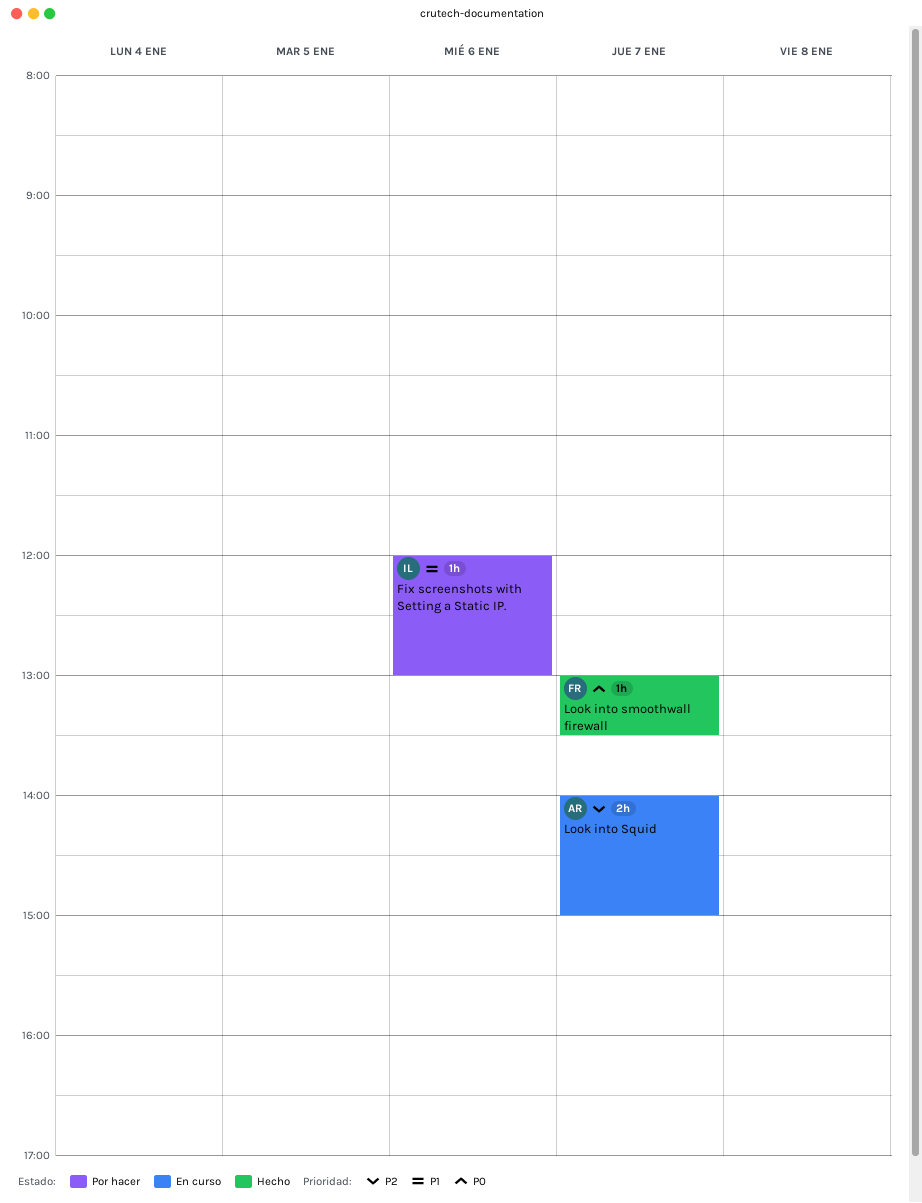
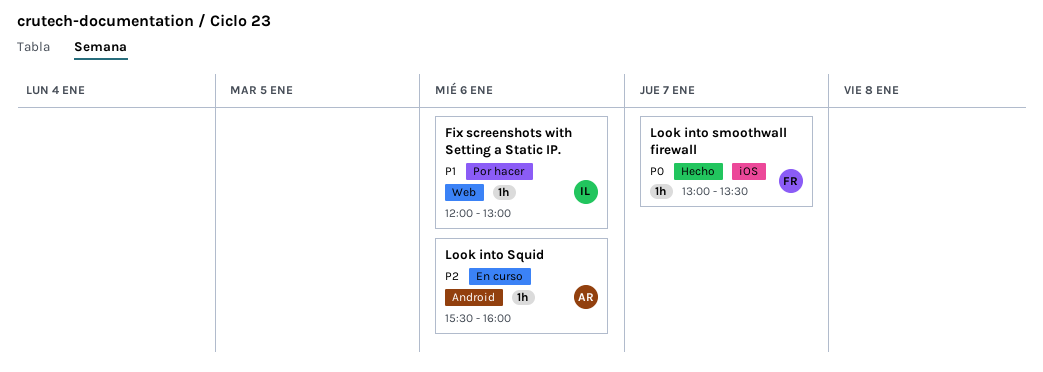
Look into Squid, estimate: 2h -> 1h
Look into Squid, day: Jan 7 -> Jan 6
Look into Squid, begins: 14:00 -> 15:30
Look into Squid, ends: 15:00 -> 16:00

